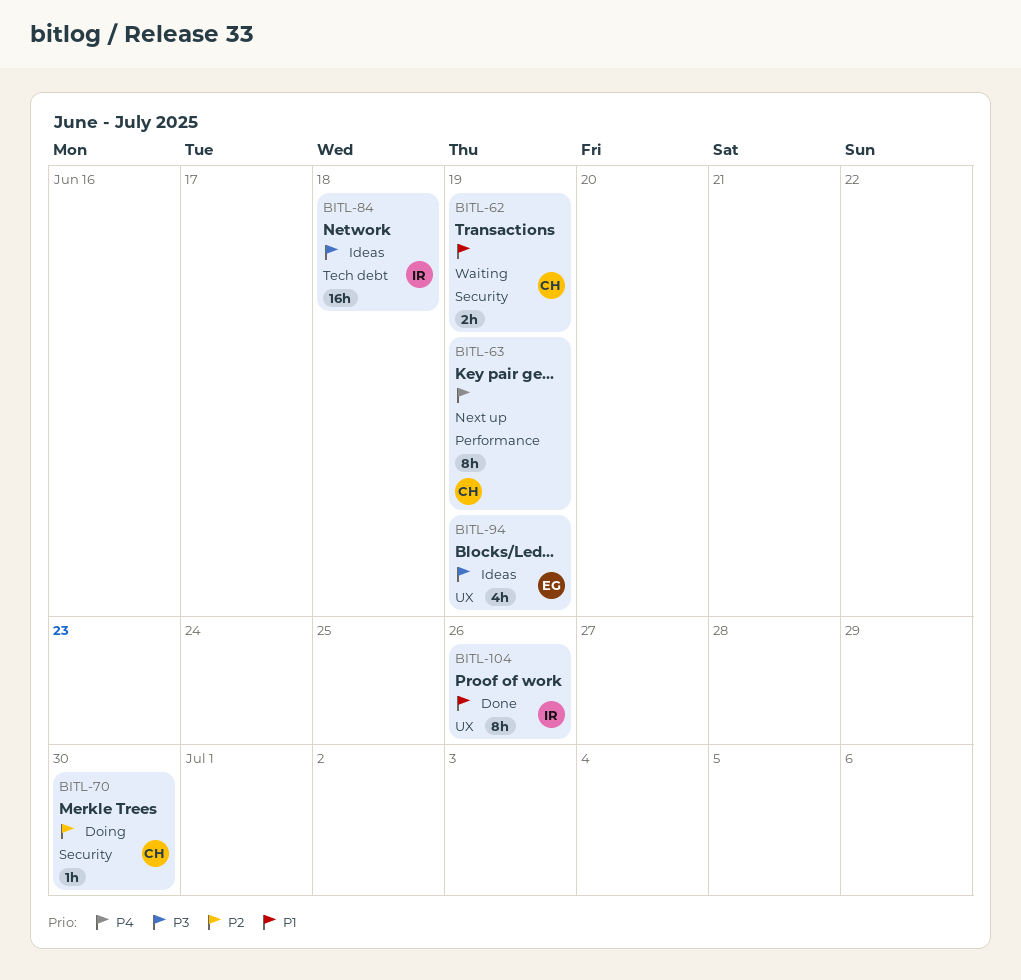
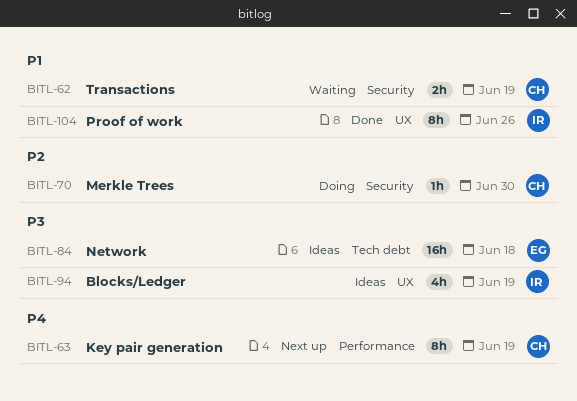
BITL-84, owner: IR -> EG
BITL-94, owner: EG -> IR

